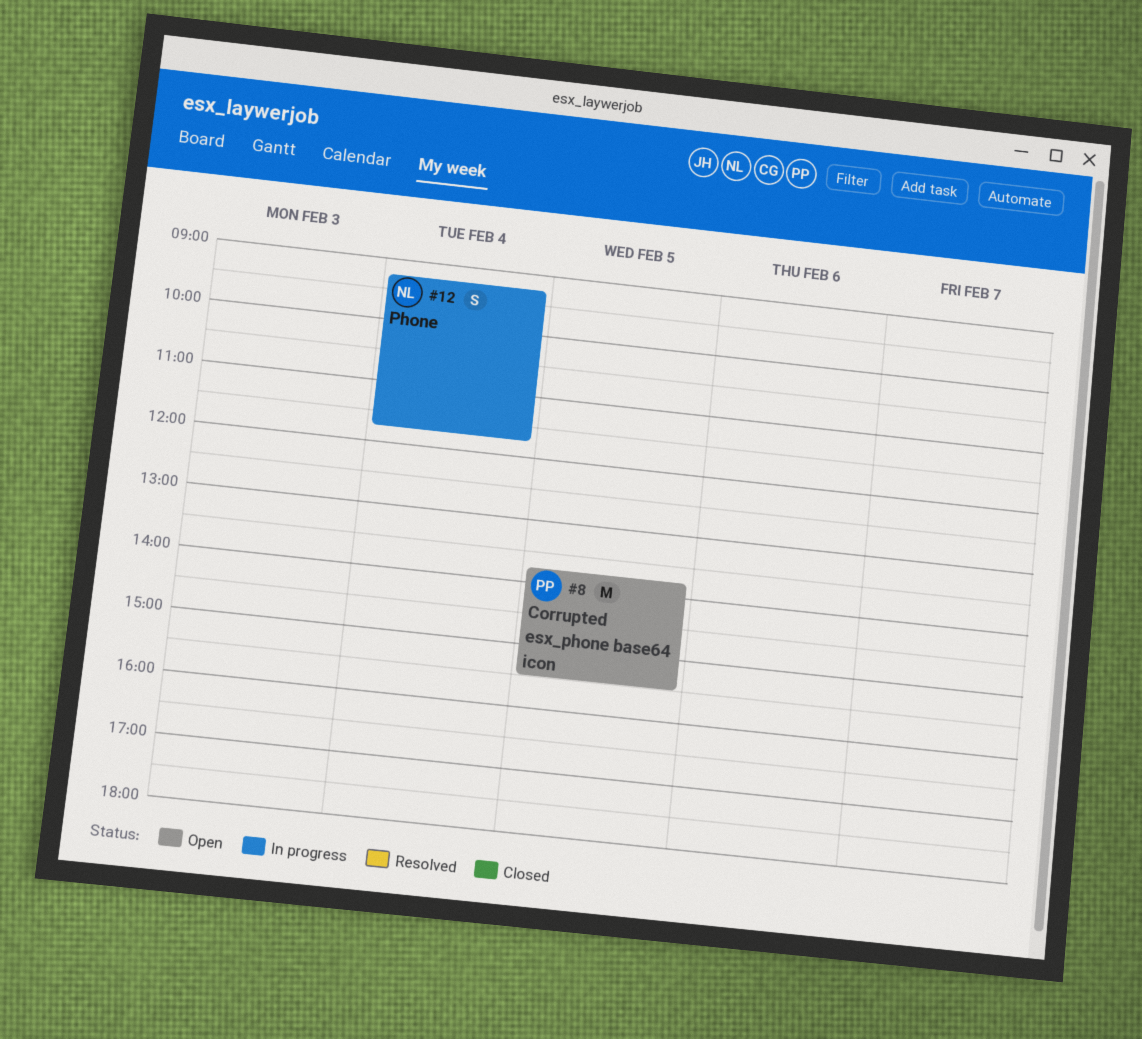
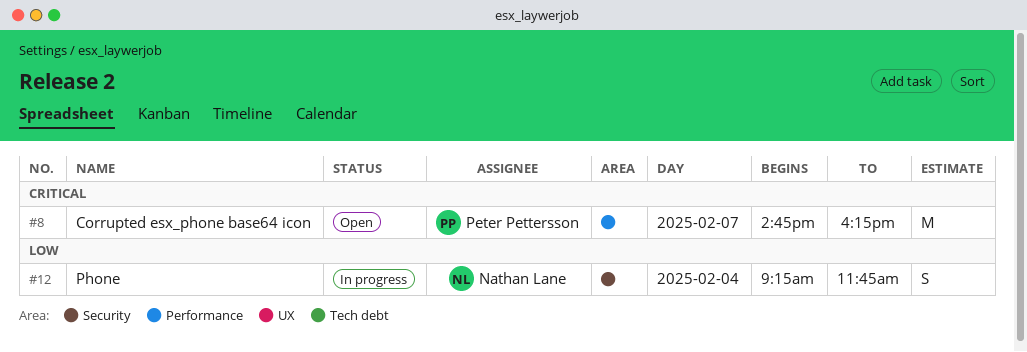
#8, day: Feb 5 -> Feb 7
#8, begins: 13:45 -> 14:45
#8, ends: 15:30 -> 16:15

